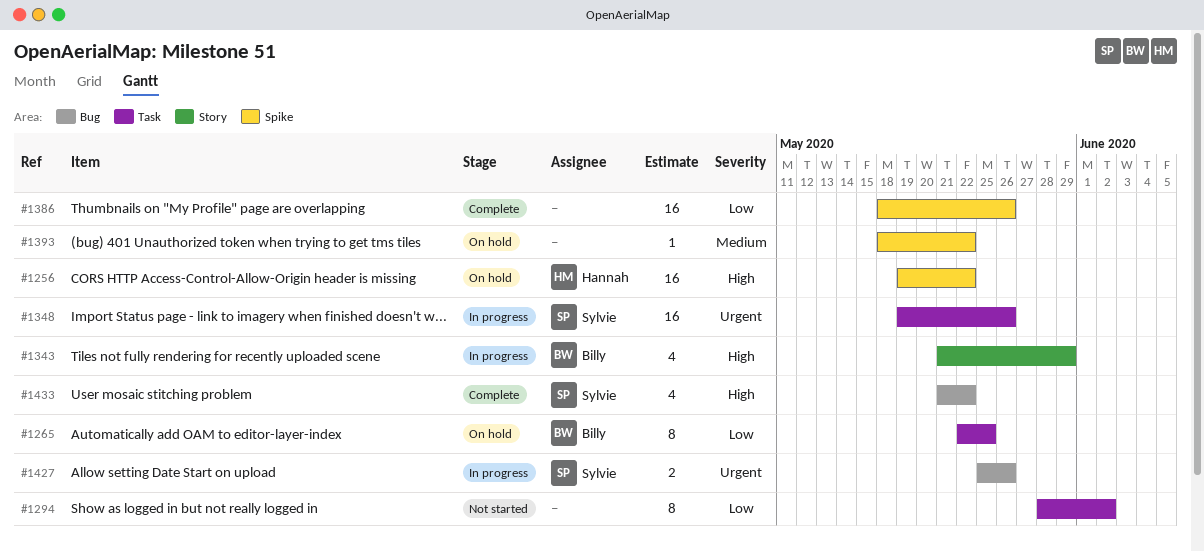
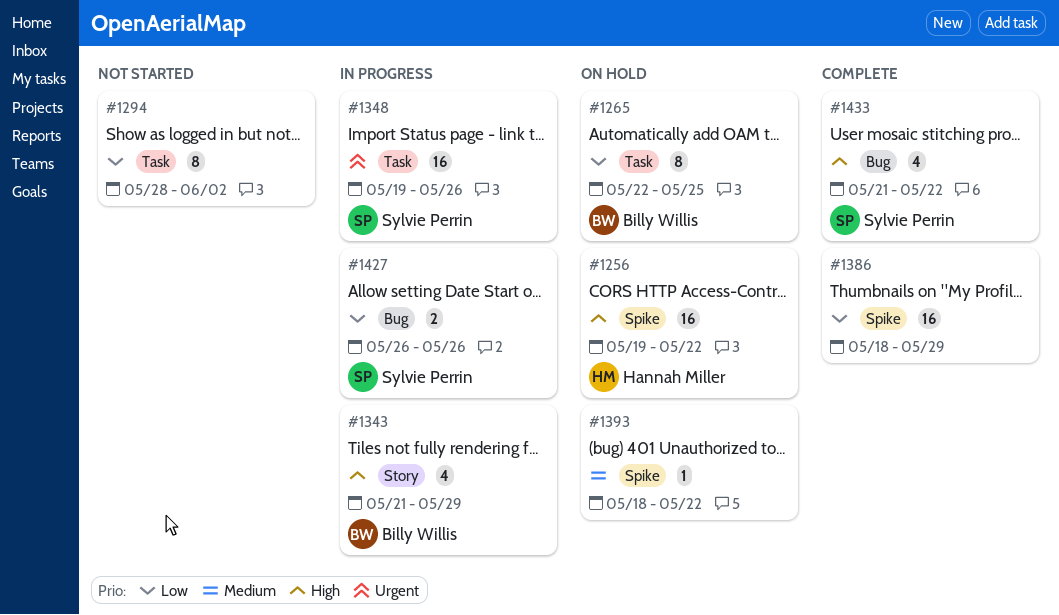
#1386, due: May 26 -> May 29
#1427, priority: Urgent -> Low
#1427, start: May 25 -> May 26

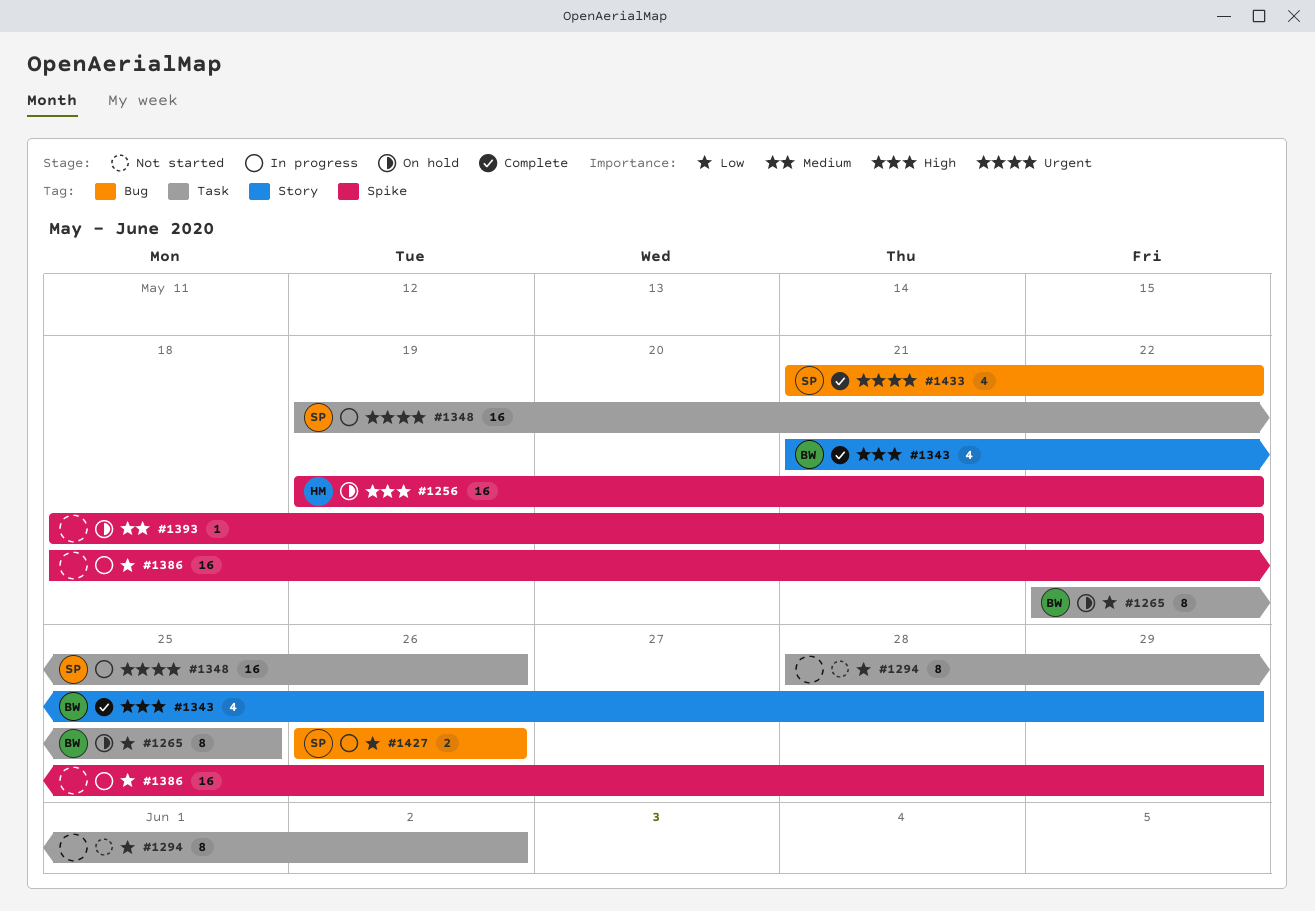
#1343, status: In progress -> Complete
#1386, status: Complete -> In progress
#1433, priority: High -> Urgent

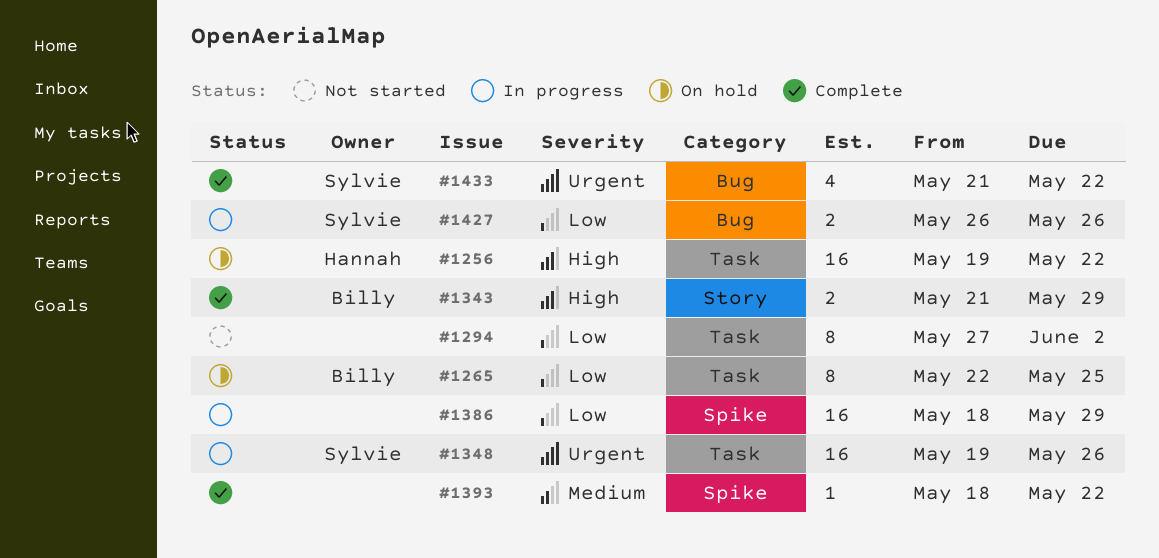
#1256, label: Spike -> Task
#1294, start: May 28 -> May 27
#1343, estimate: 4 -> 2
#1393, status: On hold -> Complete

